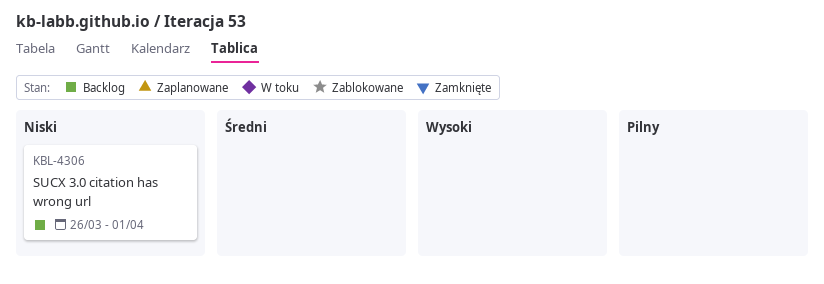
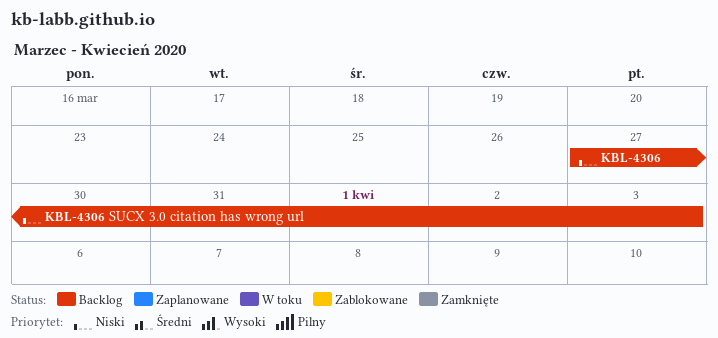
KBL-4306, start: Mar 26 -> Mar 27
KBL-4306, due: Apr 1 -> Apr 3

